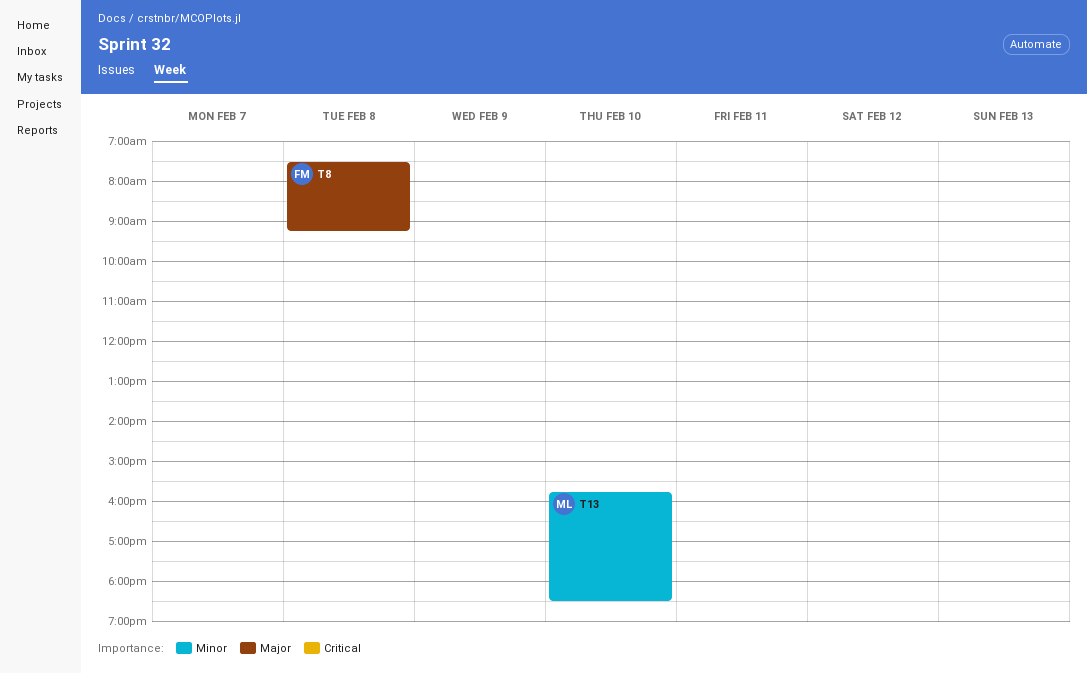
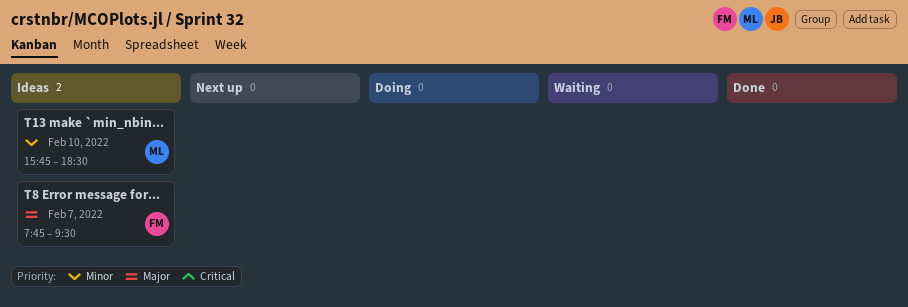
T8, day: Feb 8 -> Feb 7
T8, begins: 07:30 -> 07:45
T8, ends: 09:15 -> 09:30

